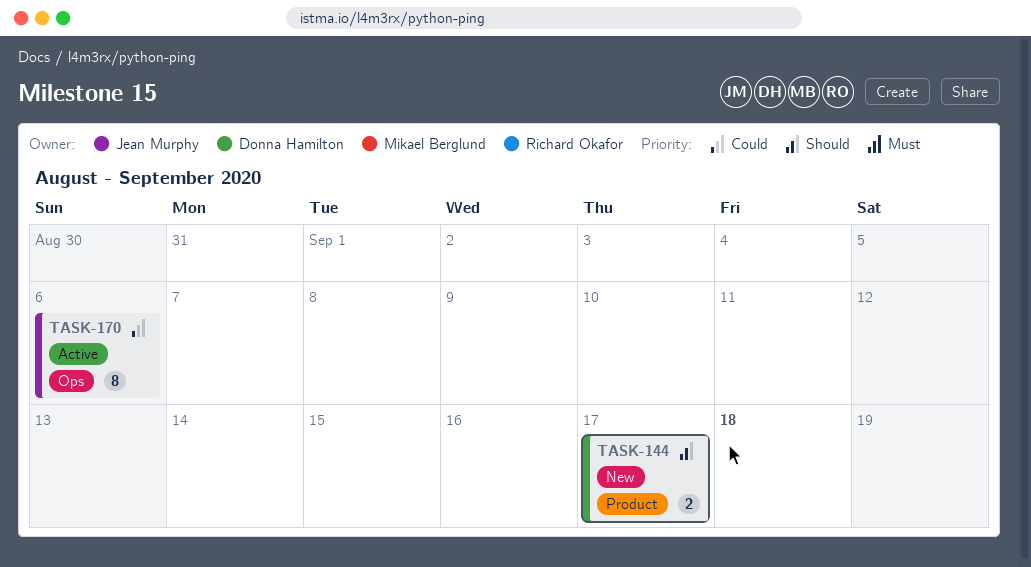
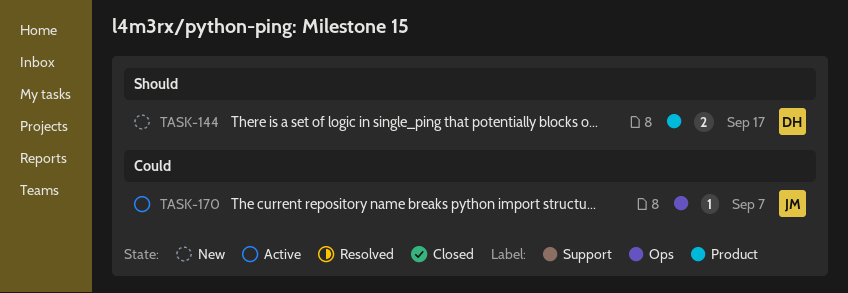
TASK-170, estimate: 8 -> 1
TASK-170, due: Sep 6 -> Sep 7

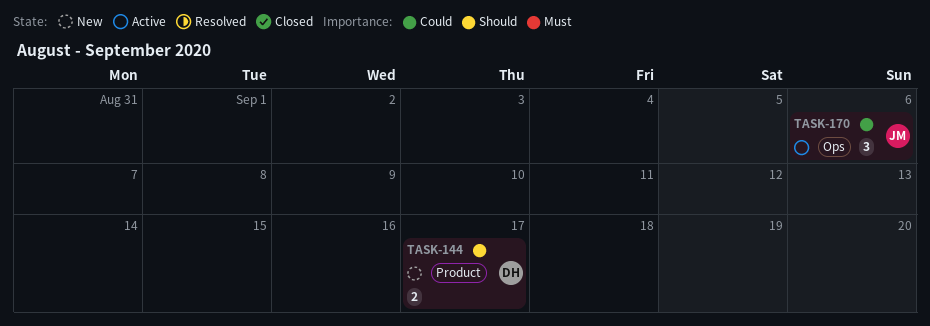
TASK-170, estimate: 1 -> 3
TASK-170, due: Sep 7 -> Sep 6

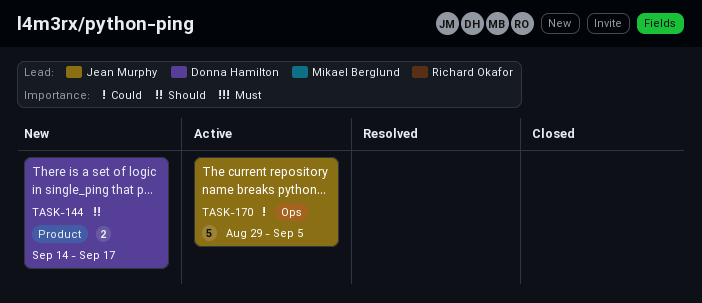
TASK-170, estimate: 3 -> 5
TASK-170, due: Sep 6 -> Sep 5

